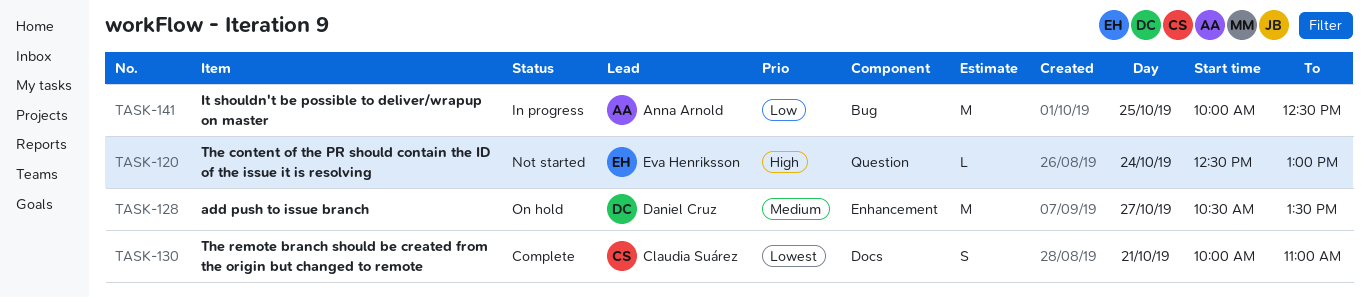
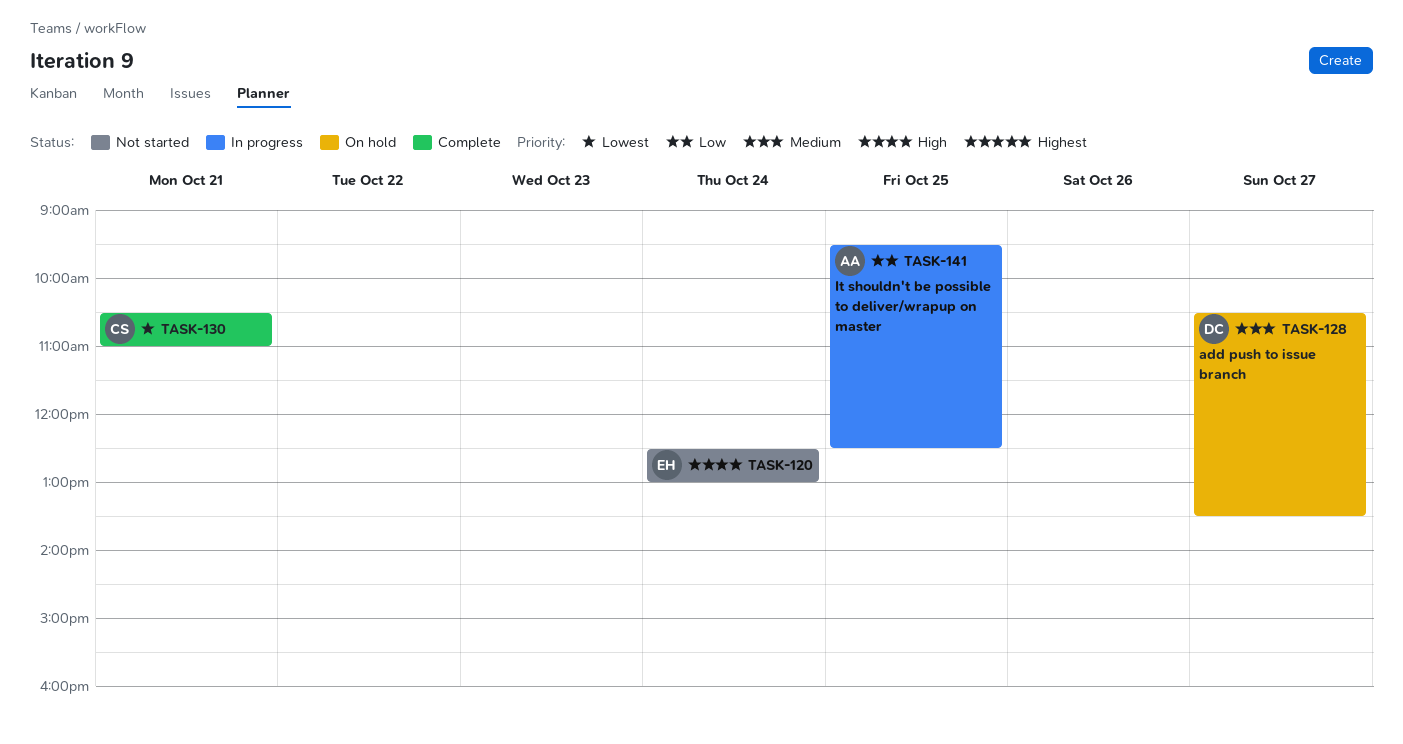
TASK-130, begins: 10:00 -> 10:30
TASK-141, begins: 10:00 -> 09:30

